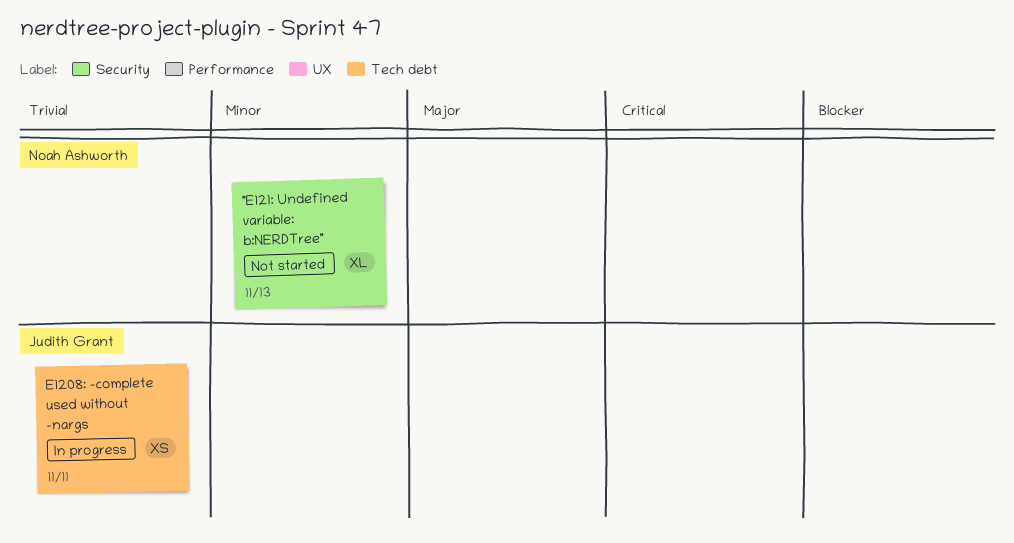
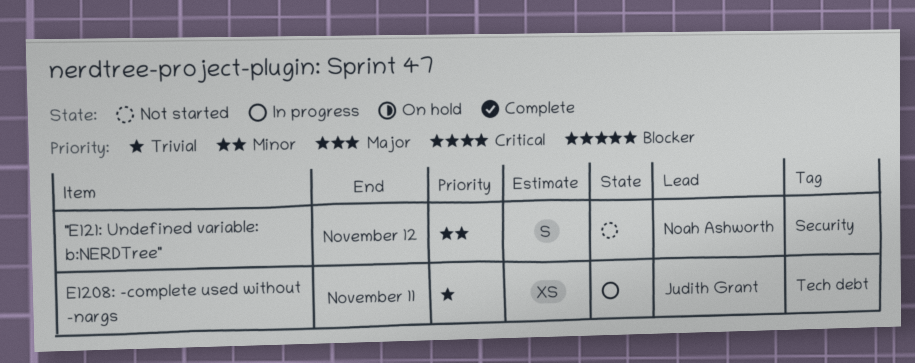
"E121: Undefined variable: b:NERDTree", estimate: XL -> S
"E121: Undefined variable: b:NERDTree", due: Nov 13 -> Nov 12

